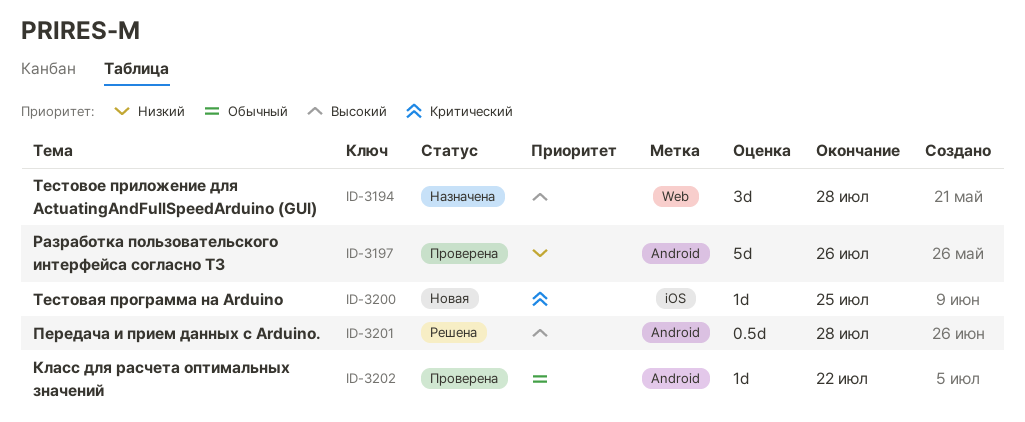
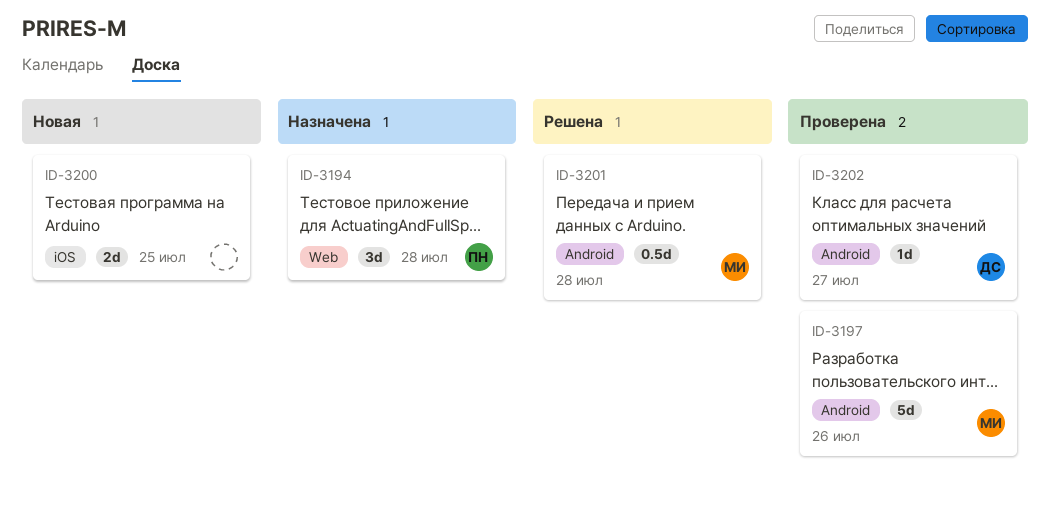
ID-3200, estimate: 1d -> 2d
ID-3202, due: Jul 22 -> Jul 27

